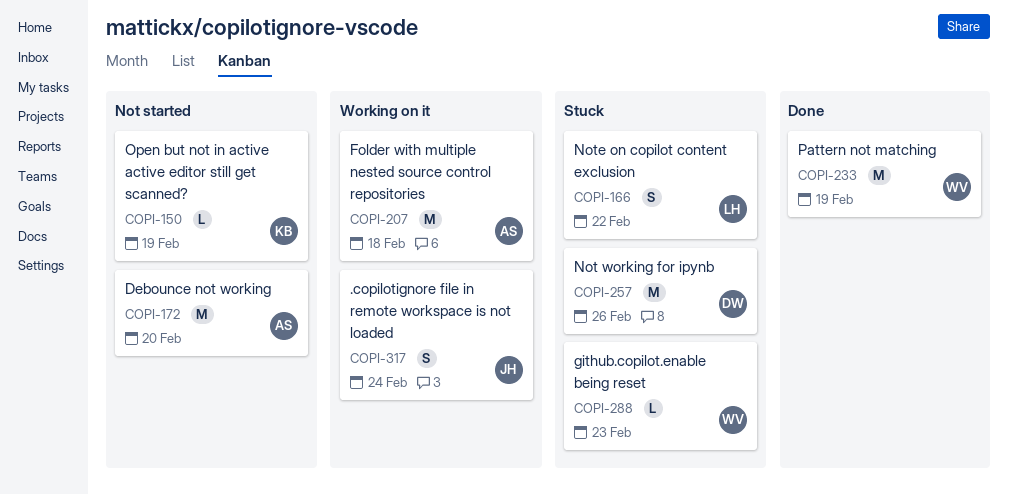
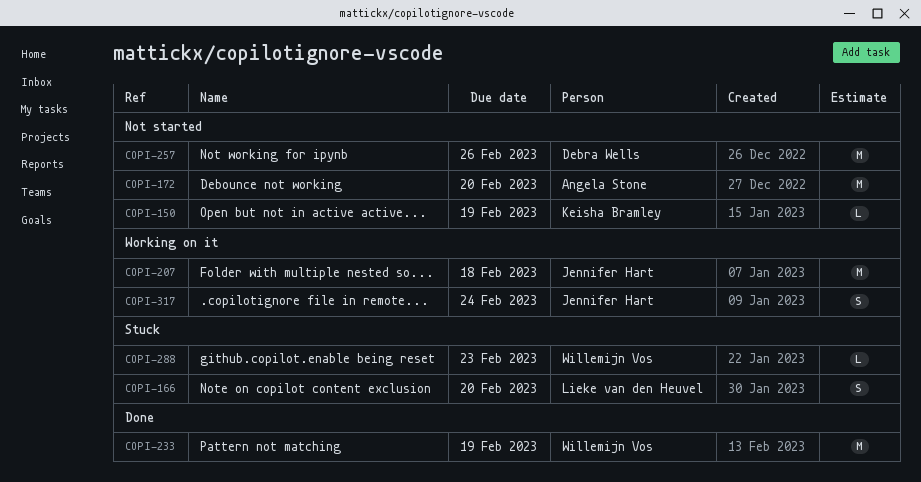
COPI-166, due: Feb 22 -> Feb 20
COPI-207, owner: Angela Stone -> Jennifer Hart
COPI-257, status: Stuck -> Not started

